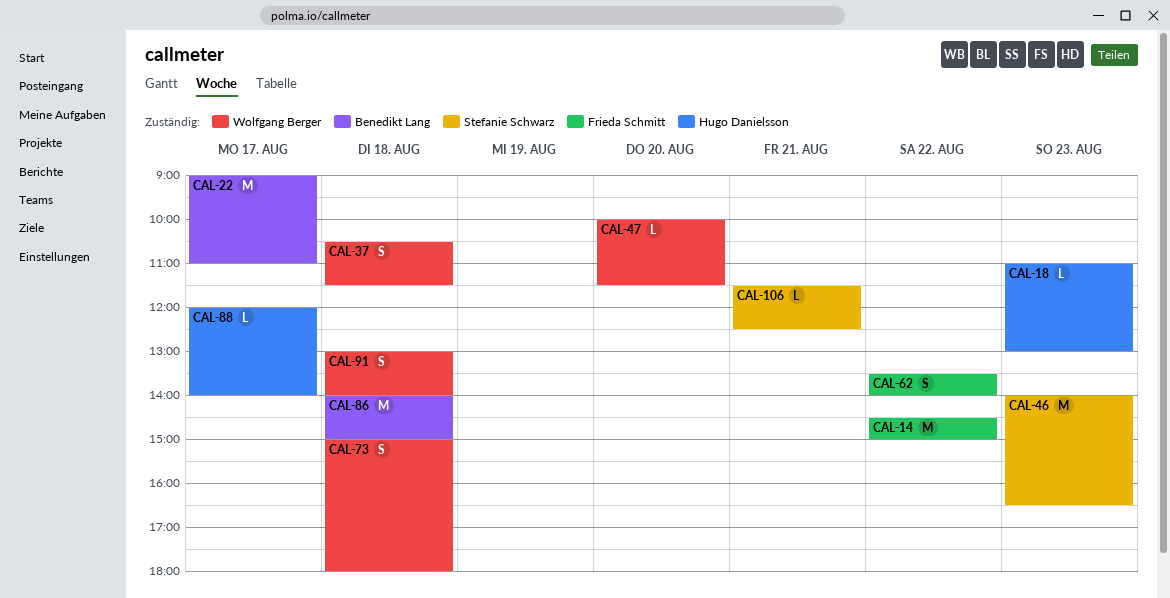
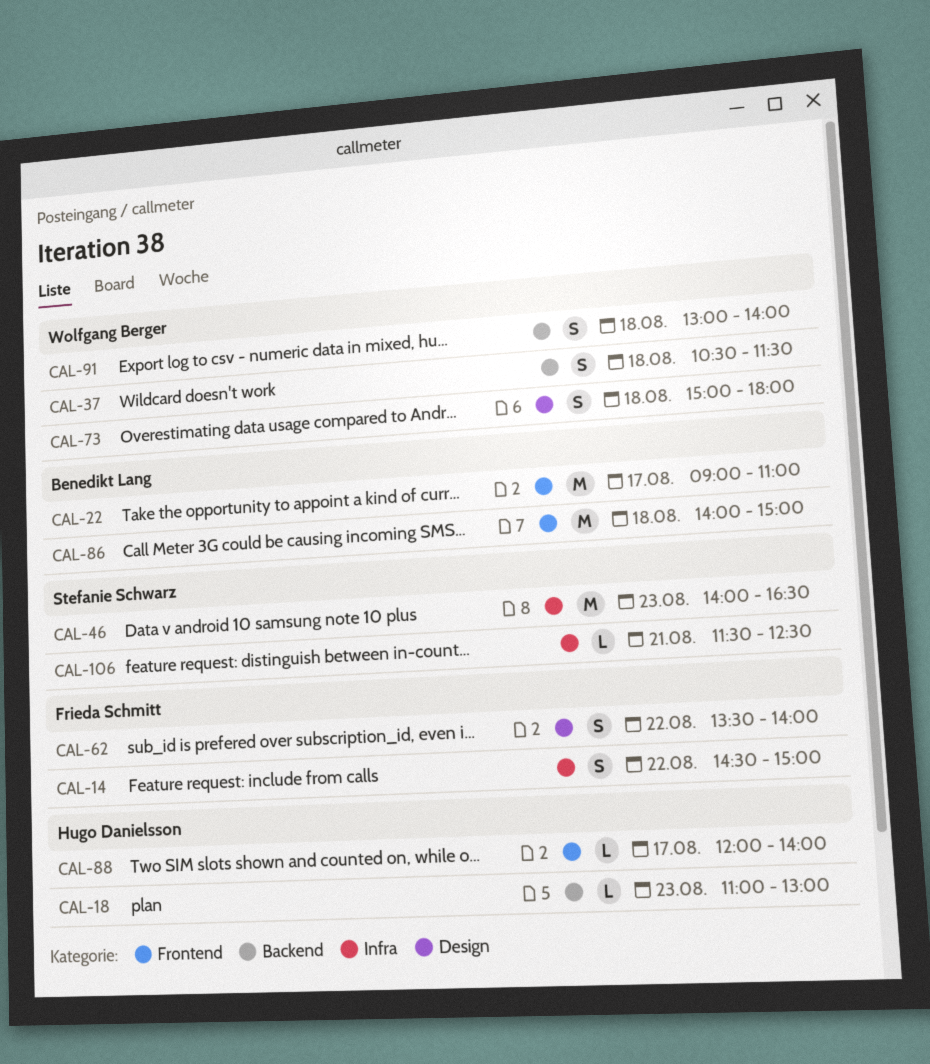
CAL-14, estimate: M -> S
CAL-47: present -> none

